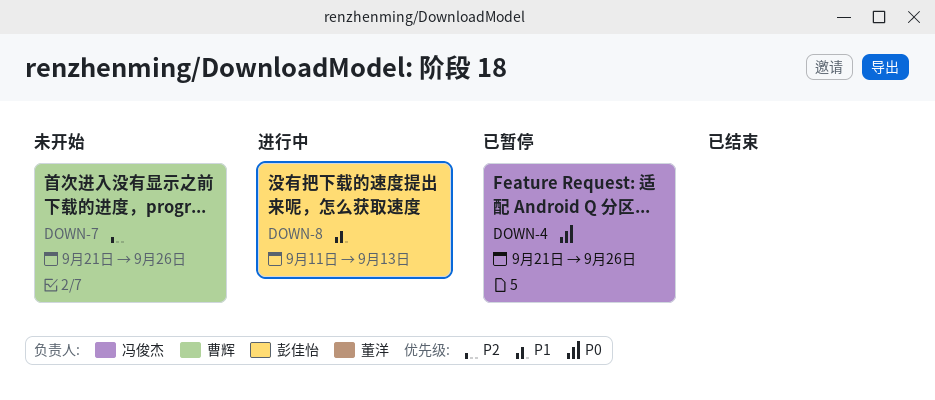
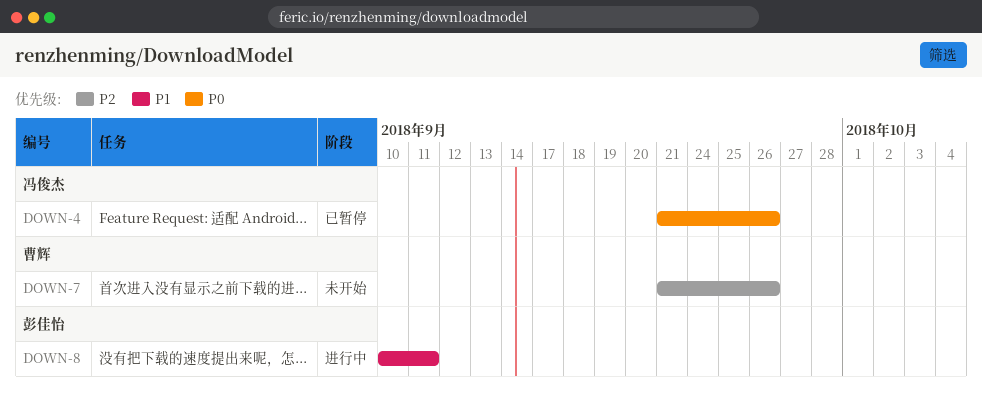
DOWN-8, start: Sep 11 -> Sep 10
DOWN-8, due: Sep 13 -> Sep 11

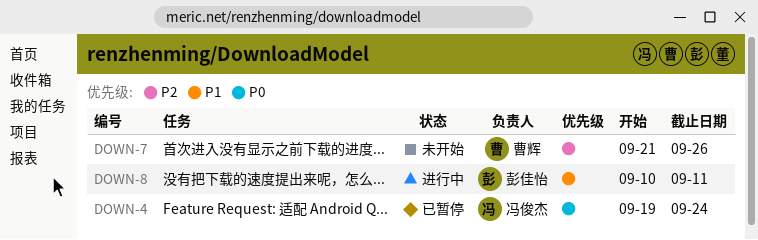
DOWN-4, start: Sep 21 -> Sep 19
DOWN-4, due: Sep 26 -> Sep 24

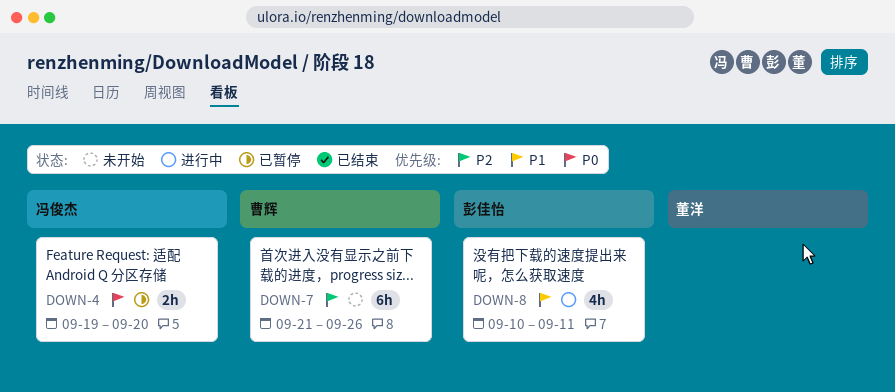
DOWN-4, due: Sep 24 -> Sep 20

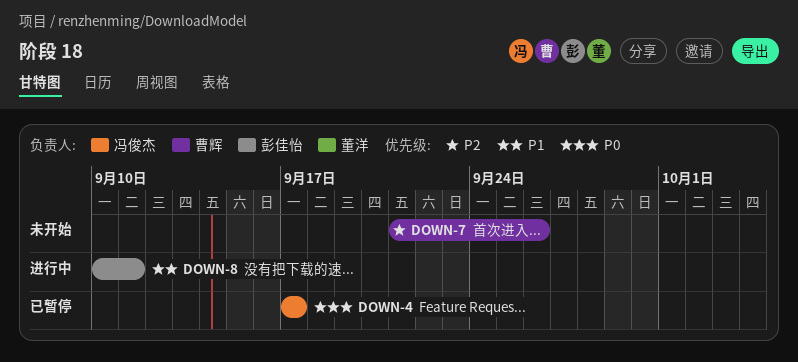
DOWN-4, start: Sep 19 -> Sep 17
DOWN-4, due: Sep 20 -> Sep 17

